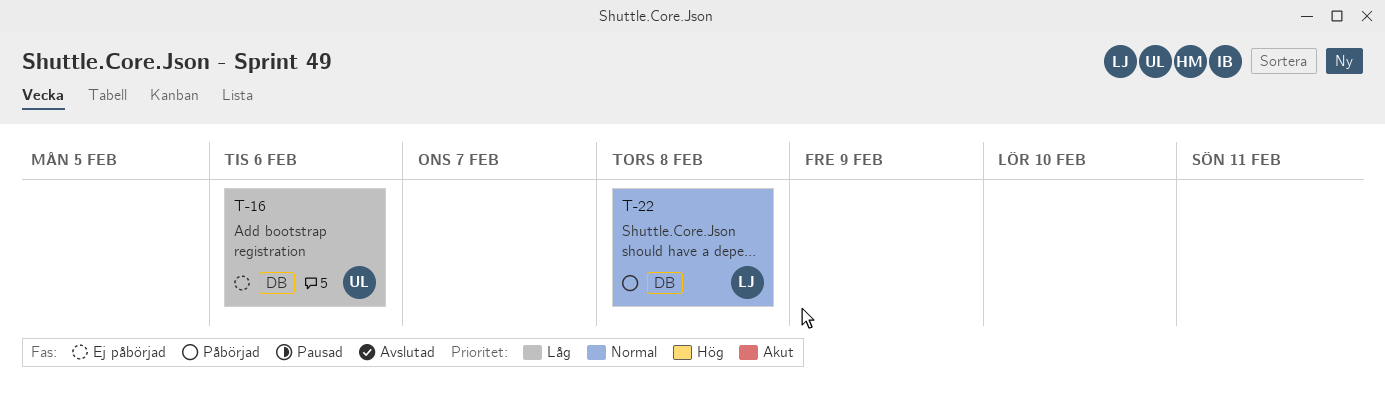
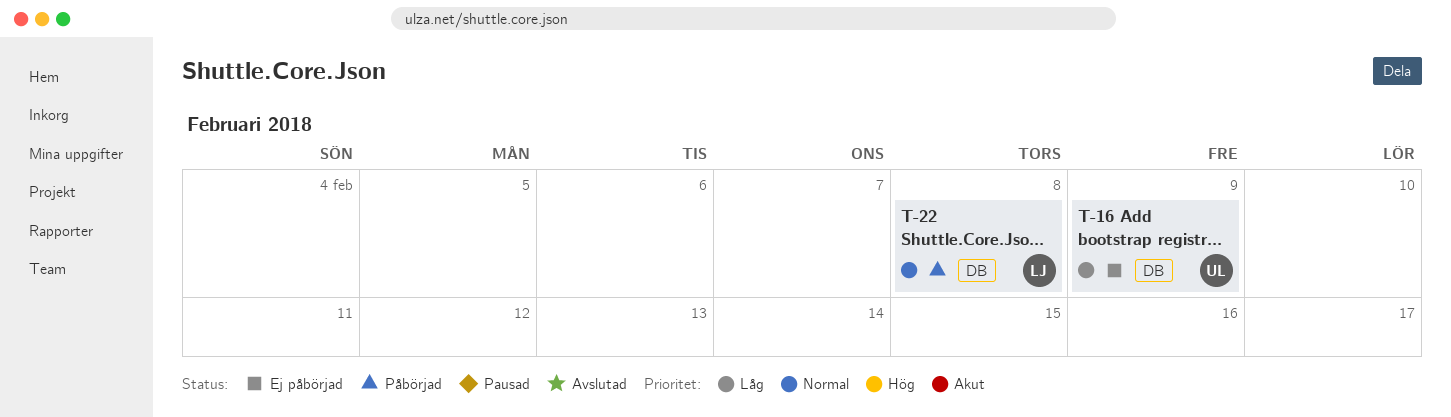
T-16, due: Feb 6 -> Feb 9

